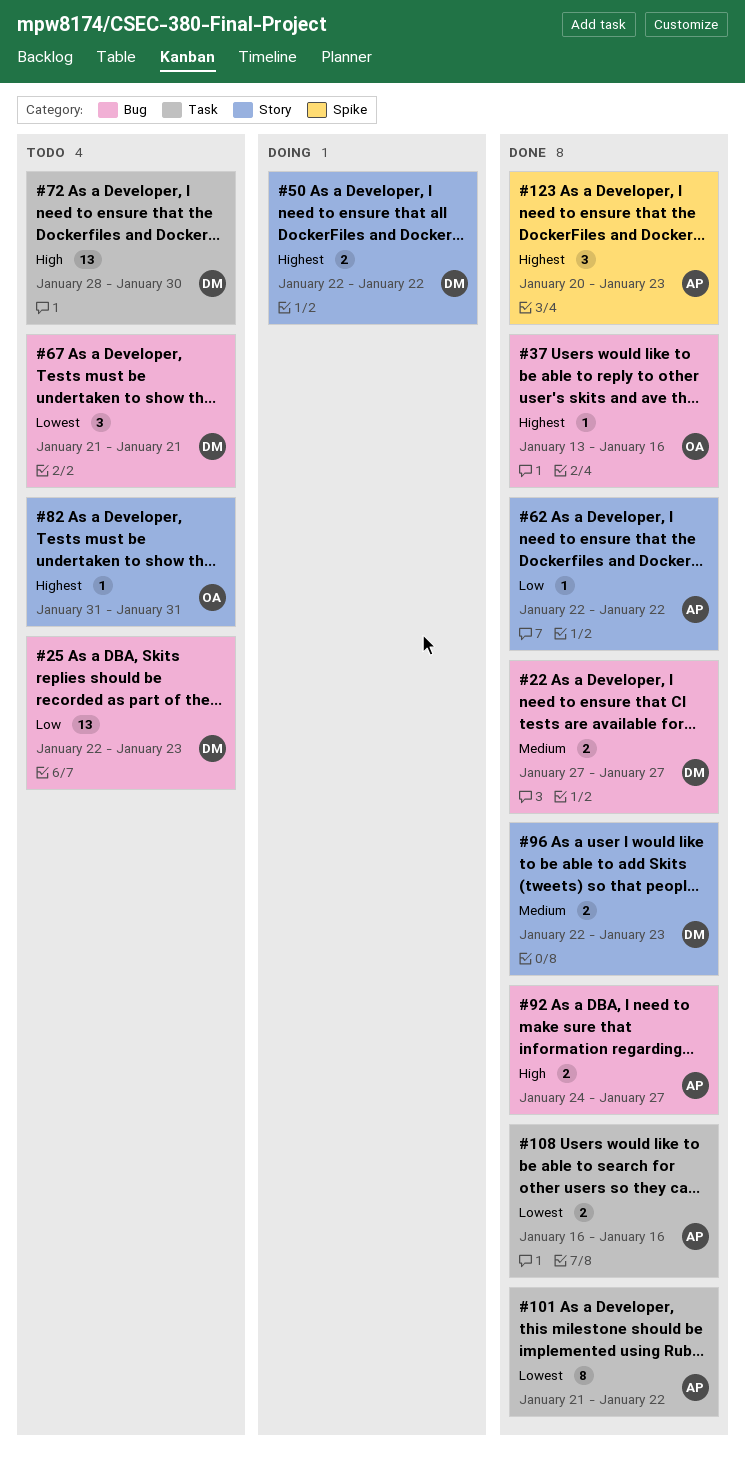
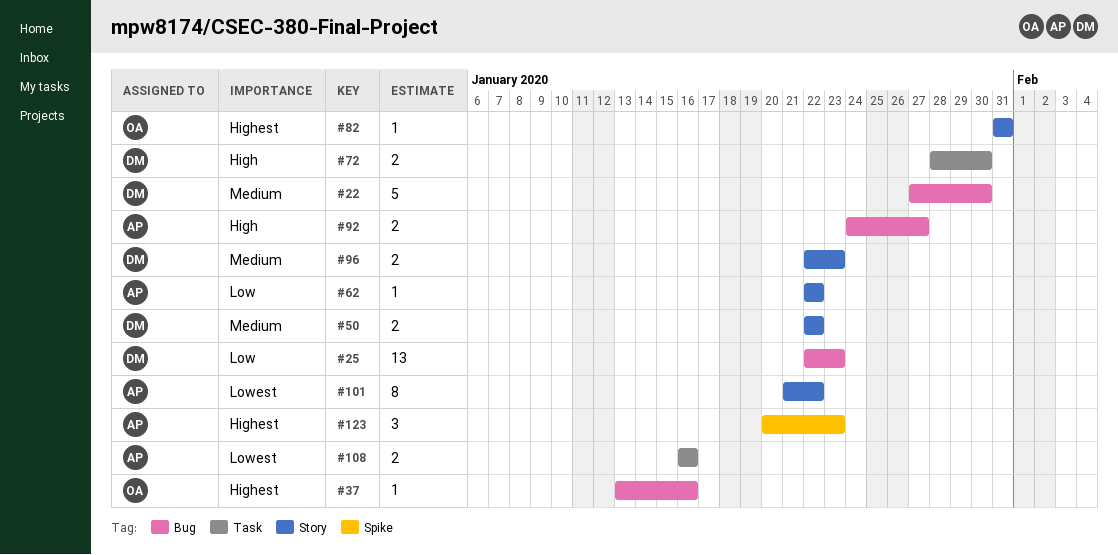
#22, estimate: 2 -> 5
#22, due: Jan 27 -> Jan 30
#50, priority: Highest -> Medium
#67: present -> none
#72, estimate: 13 -> 2
#101, label: Task -> Story

